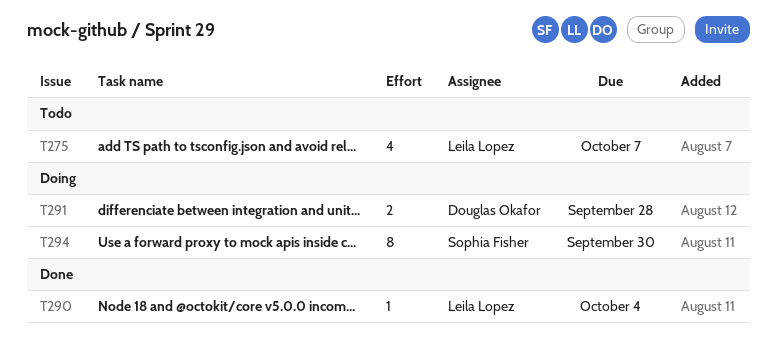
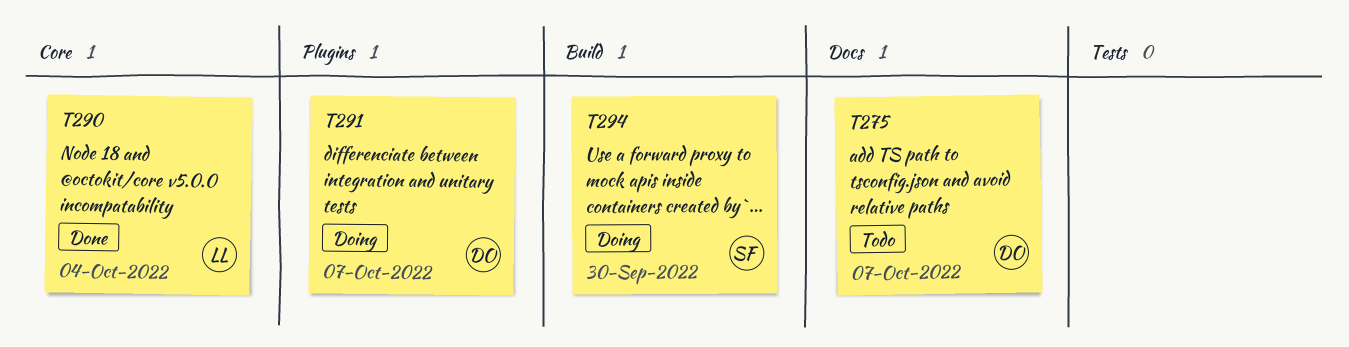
T275, owner: Leila Lopez -> Douglas Okafor
T291, due: Sep 28 -> Oct 7

